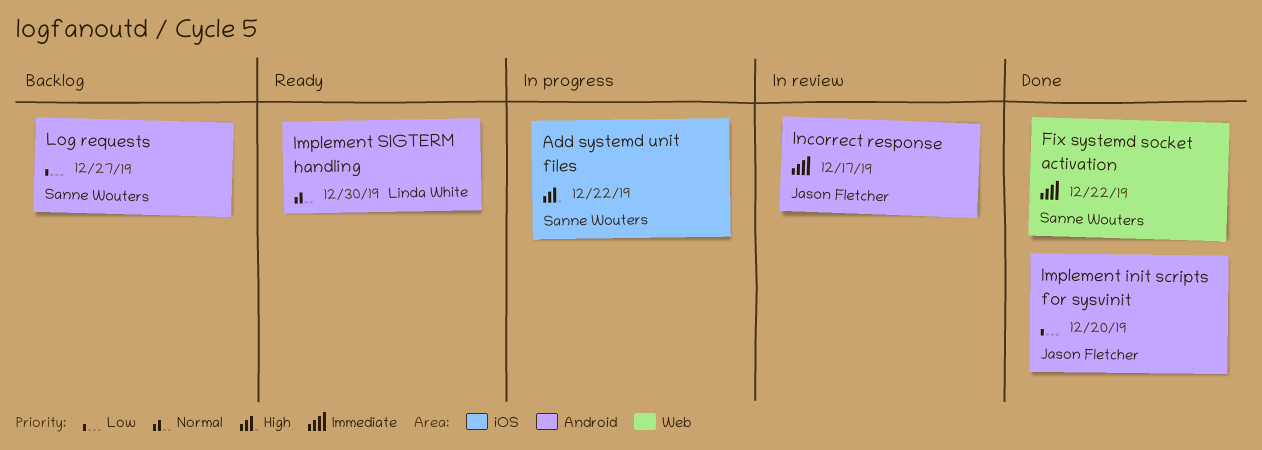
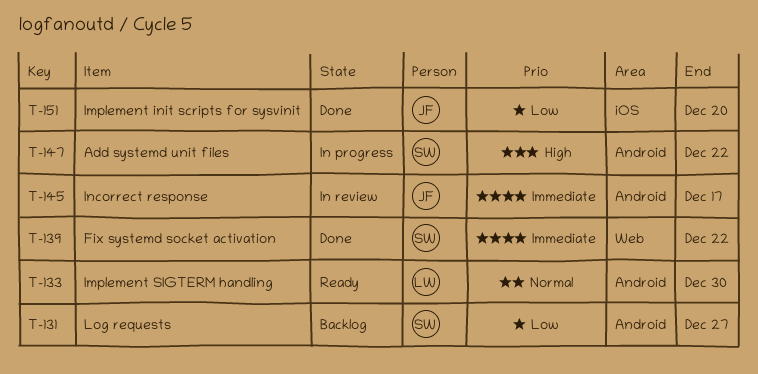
Add systemd unit files, label: iOS -> Android
Implement init scripts for sysvinit, label: Android -> iOS

